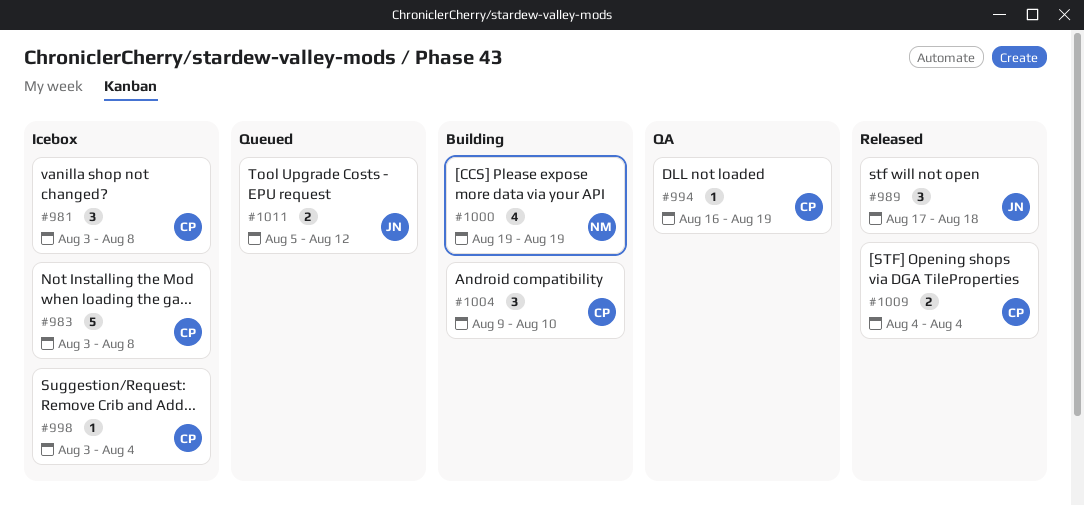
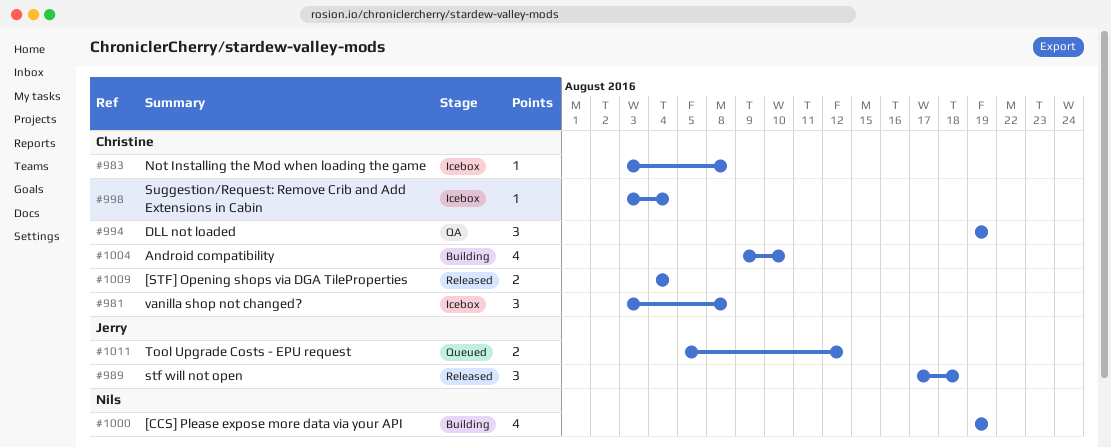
#983, estimate: 5 -> 1
#994, estimate: 1 -> 3
#994, start: Aug 16 -> Aug 19
#1004, estimate: 3 -> 4

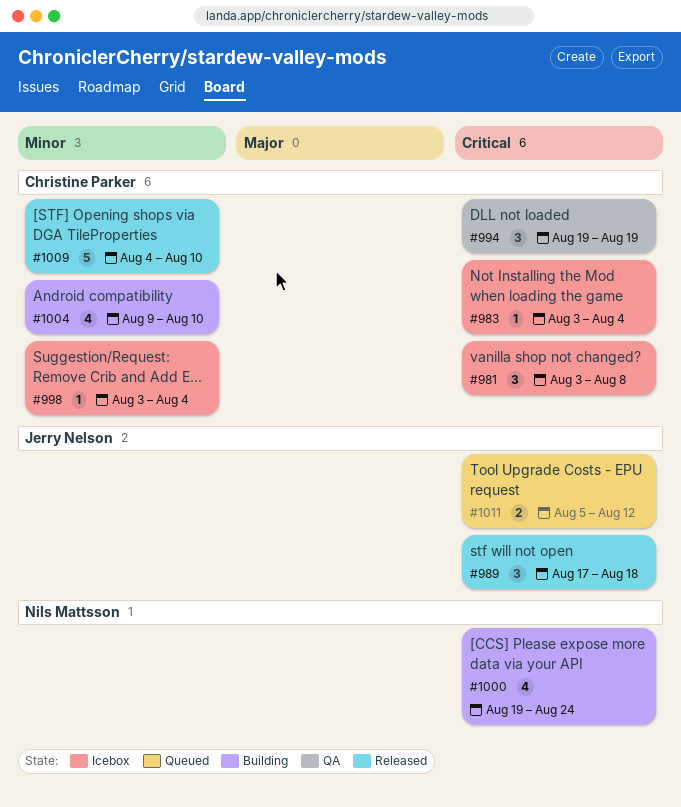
#983, due: Aug 8 -> Aug 4
#1000, due: Aug 19 -> Aug 24
#1009, estimate: 2 -> 5
#1009, due: Aug 4 -> Aug 10

